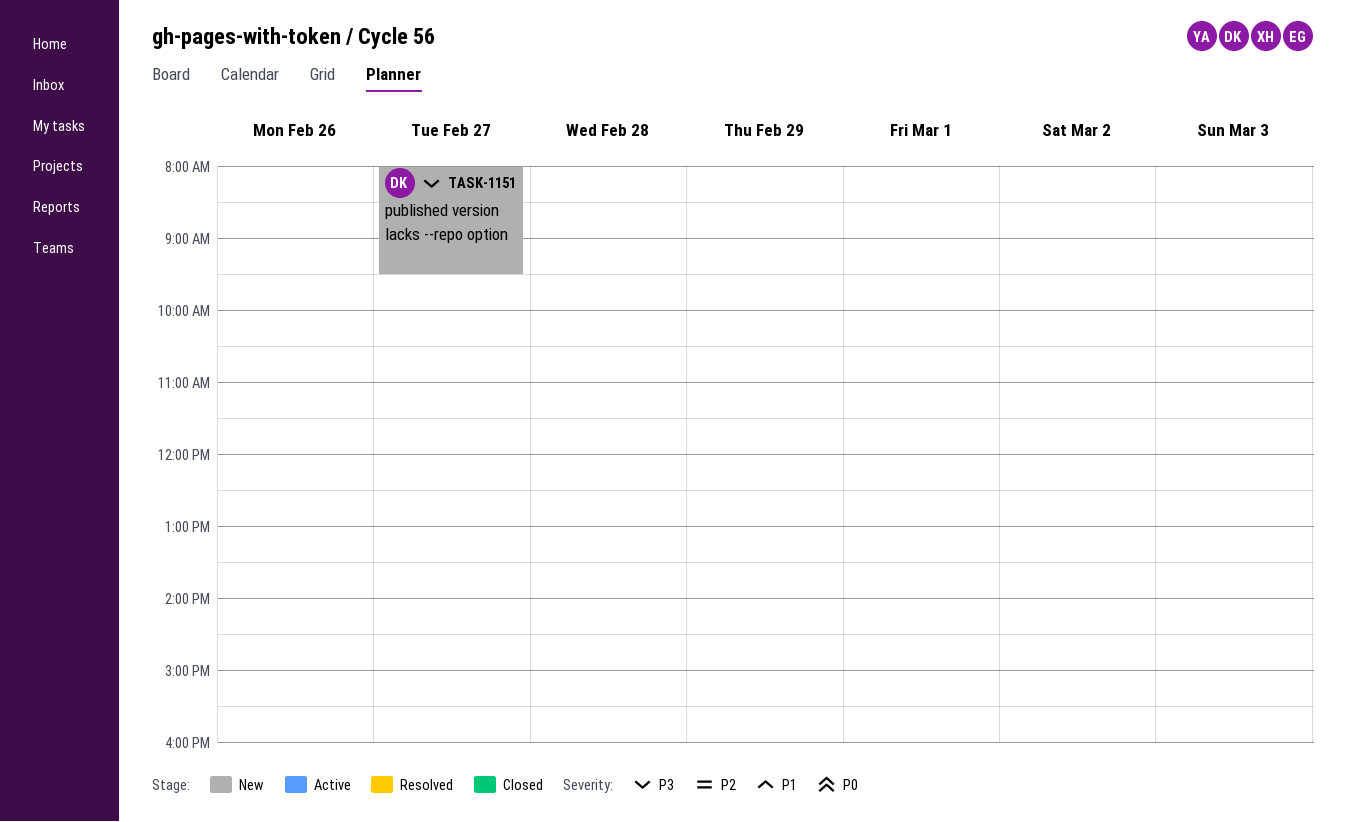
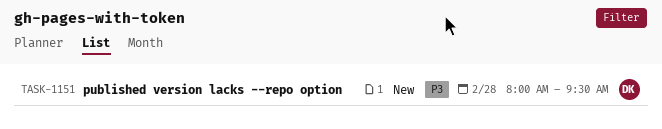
TASK-1151, day: Feb 27 -> Feb 28

